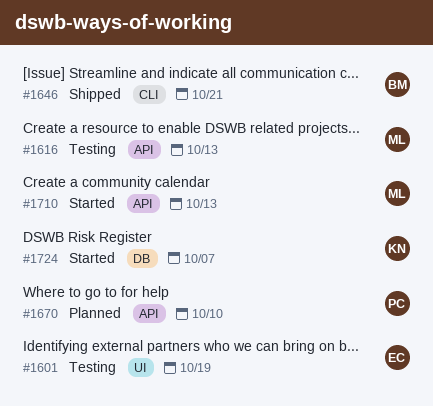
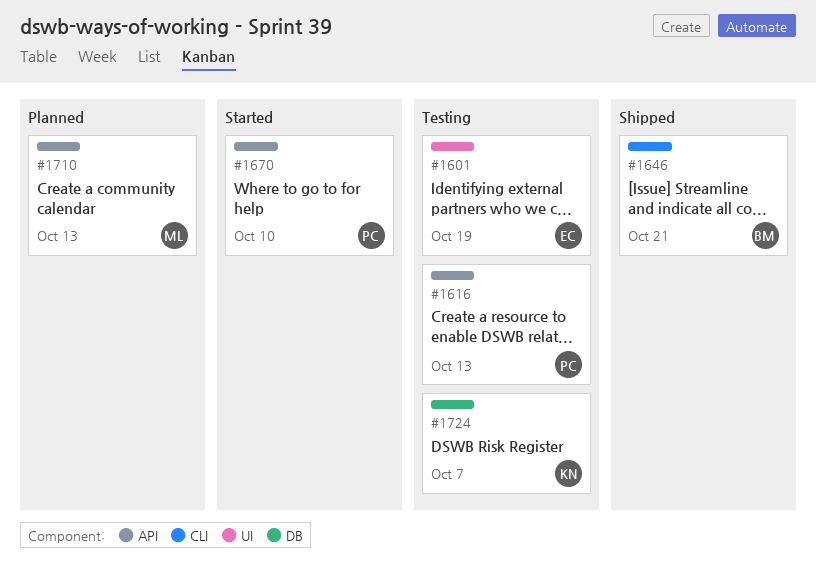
#1616, owner: ML -> PC
#1670, status: Planned -> Started
#1710, status: Started -> Planned
#1724, status: Started -> Testing

